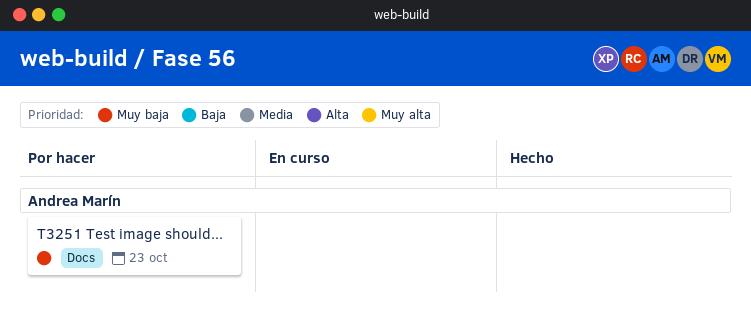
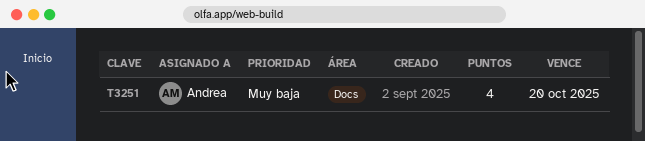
T3251, due: Oct 23 -> Oct 20

